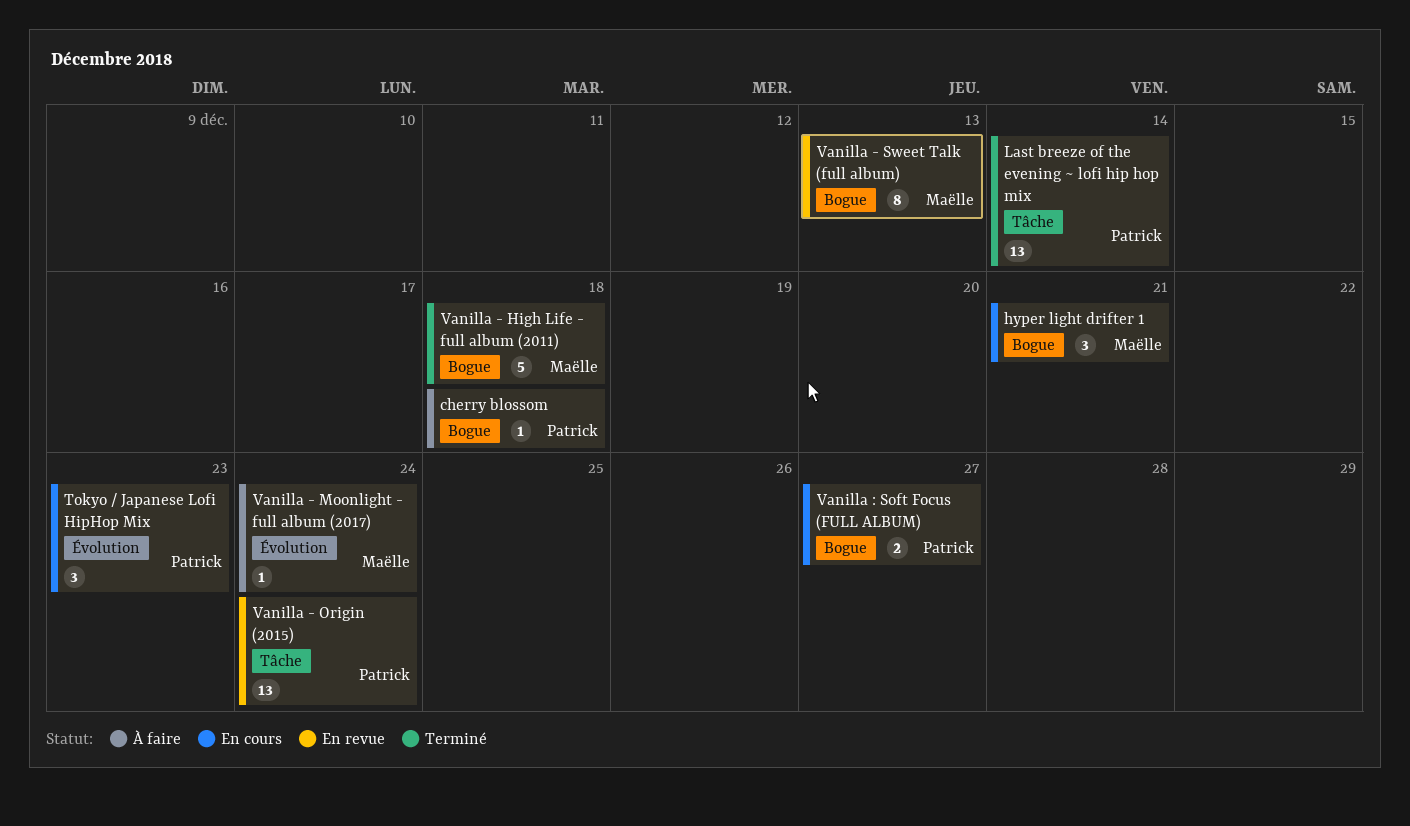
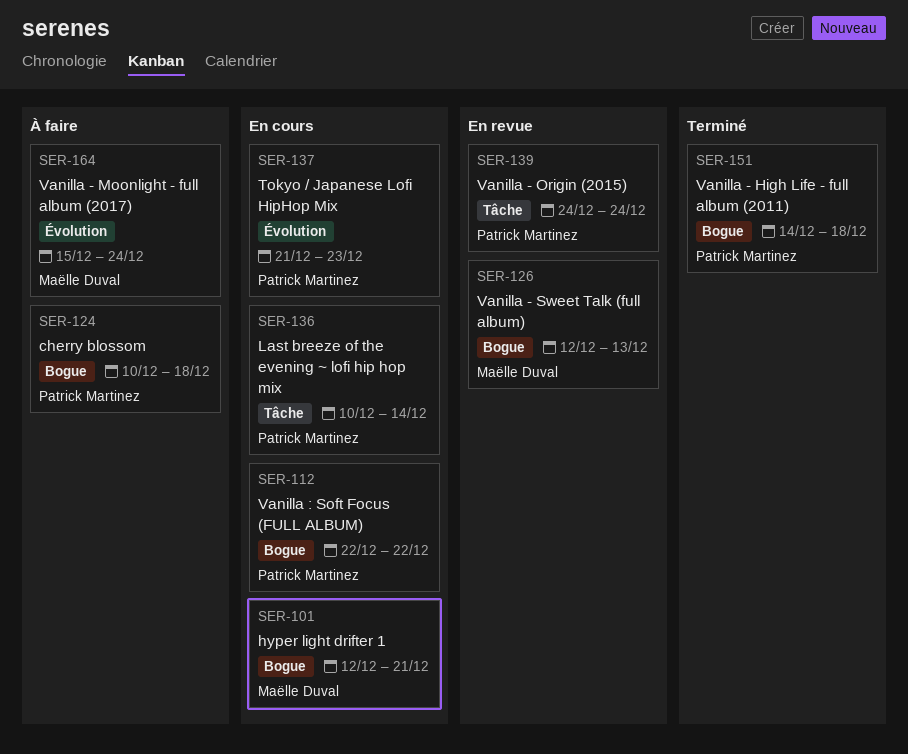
Last breeze of the evening ~ lofi hip hop mix, status: Terminé -> En cours
Vanilla - High Life - full album (2011), owner: Maëlle Duval -> Patrick Martinez
Vanilla : Soft Focus (FULL ALBUM), due: Dec 27 -> Dec 22

